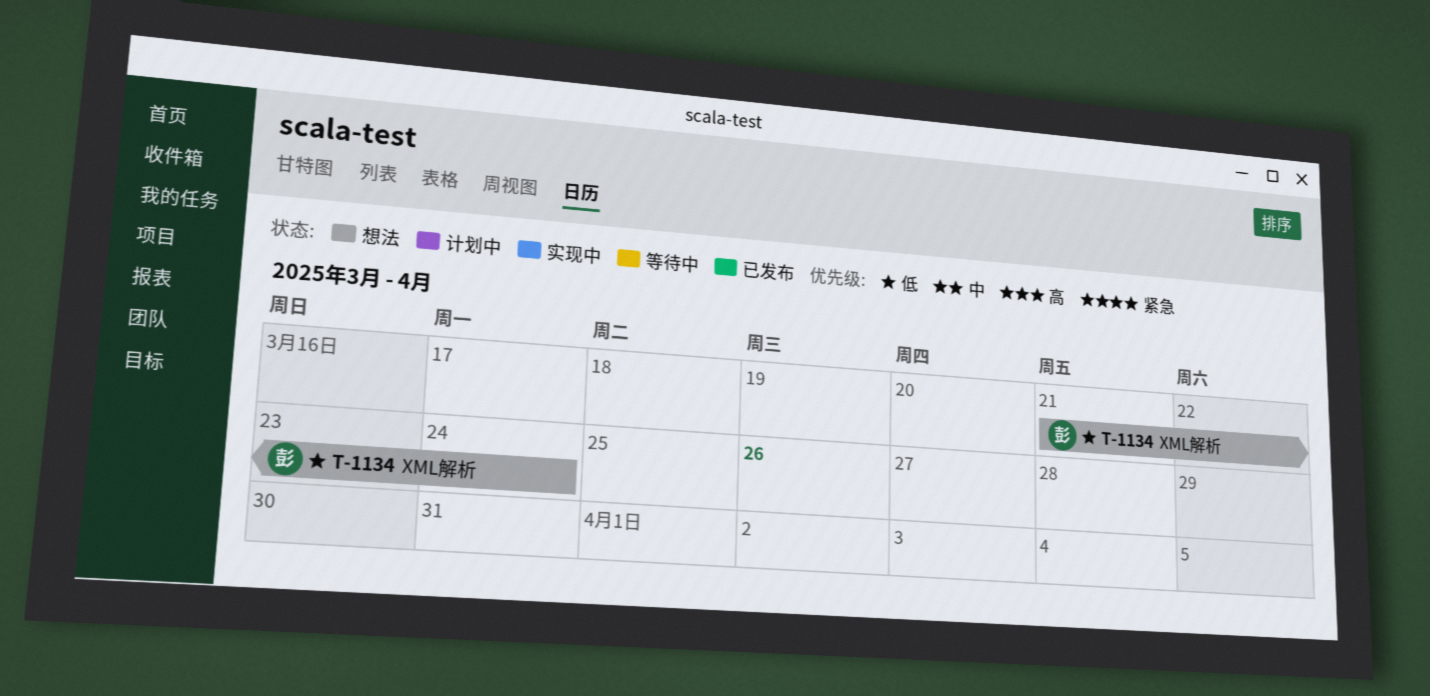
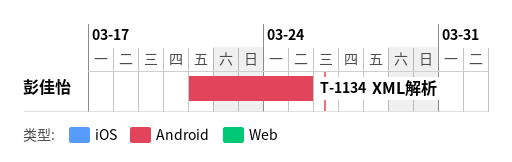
T-1134, due: Mar 24 -> Mar 25

